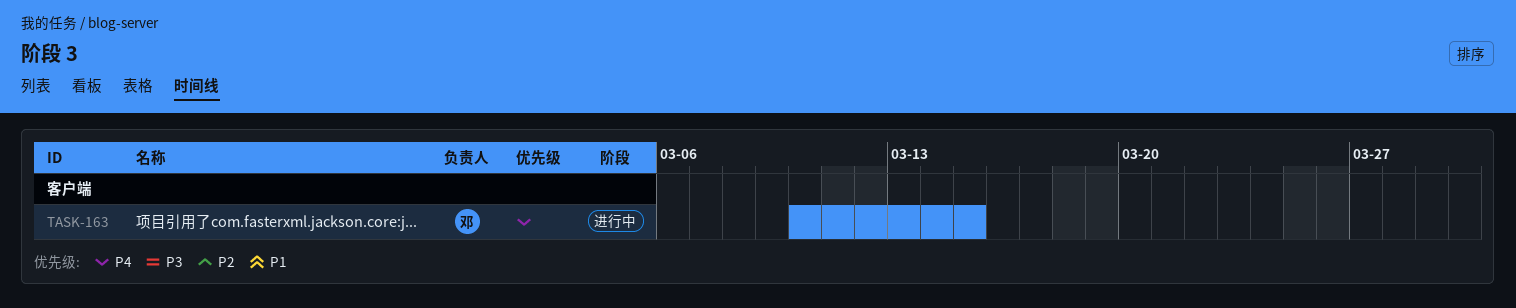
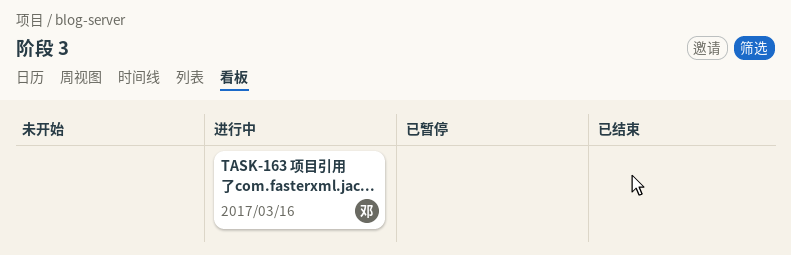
TASK-163, due: Mar 15 -> Mar 16

